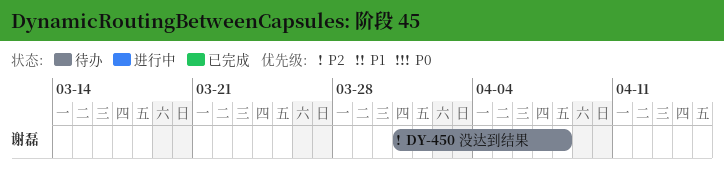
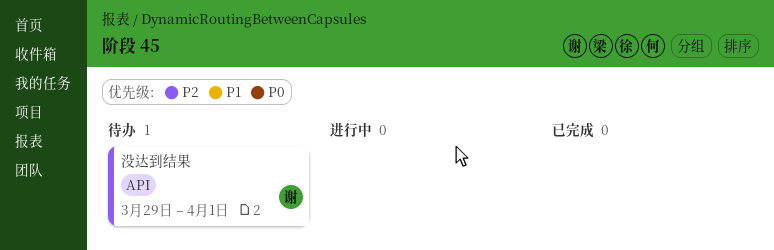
没达到结果, start: Mar 31 -> Mar 29
没达到结果, due: Apr 8 -> Apr 1

